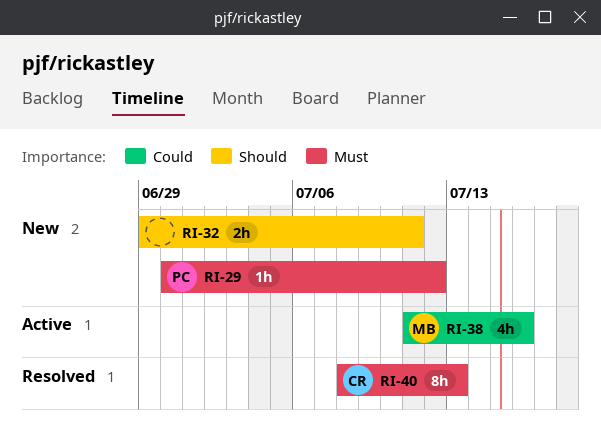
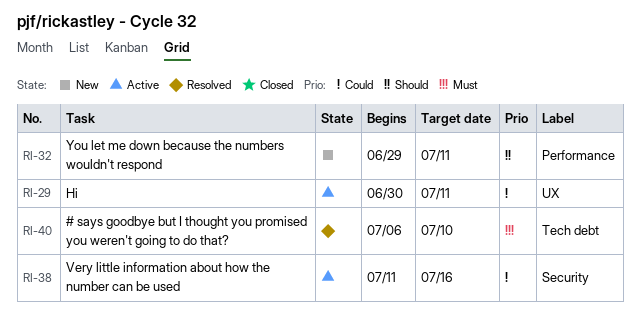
RI-29, status: New -> Active
RI-29, priority: Must -> Could
RI-29, due: Jul 12 -> Jul 11
RI-40, start: Jul 8 -> Jul 6
RI-40, due: Jul 13 -> Jul 10

